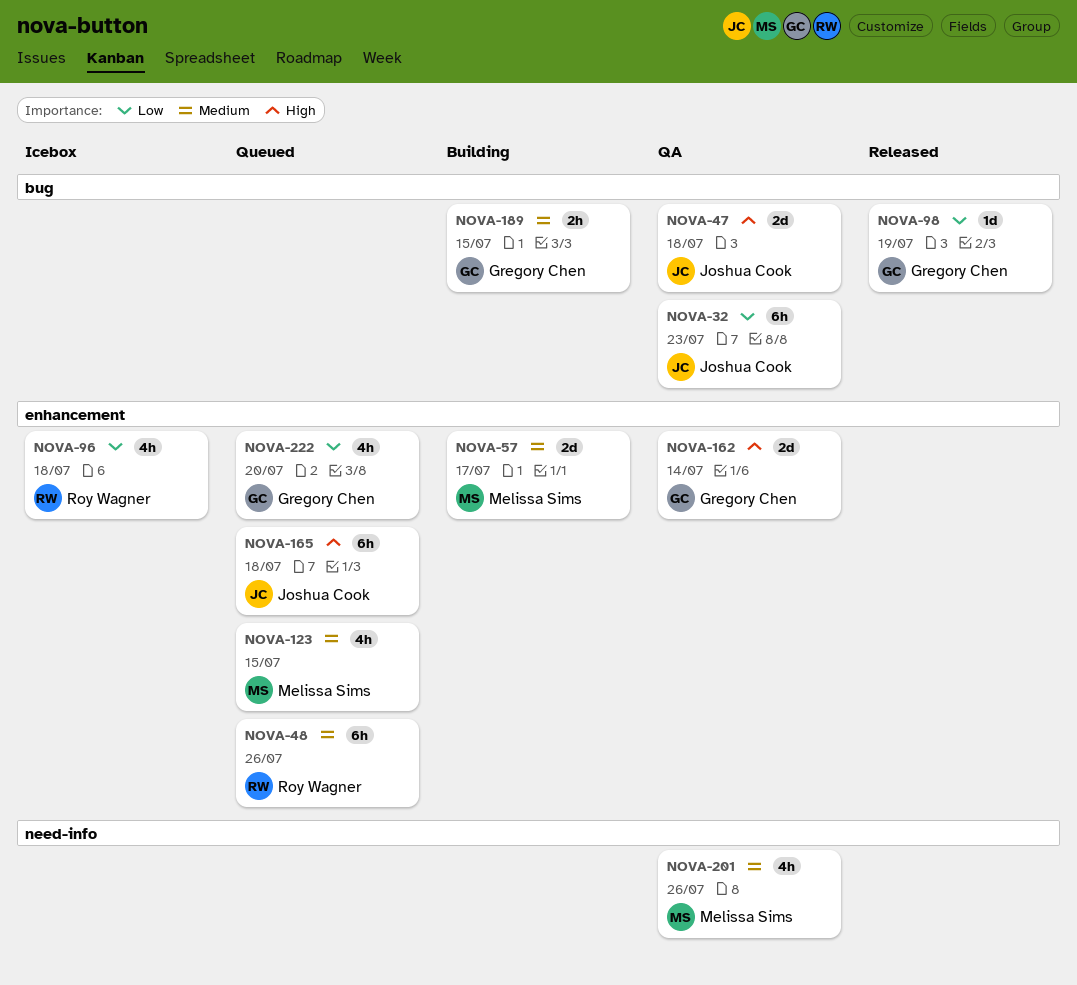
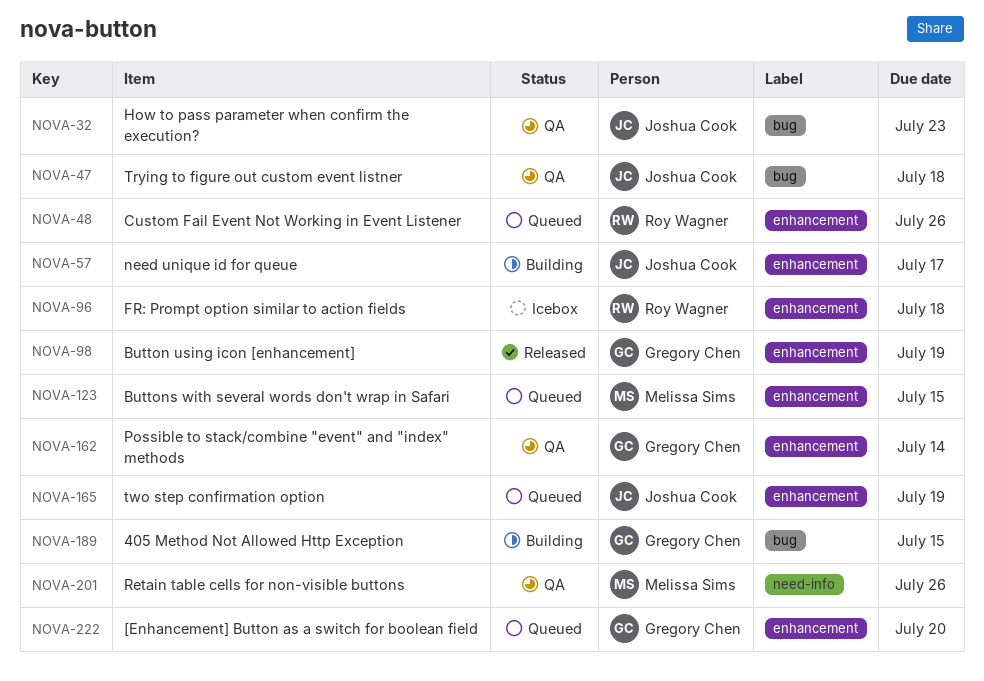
NOVA-57, owner: Melissa Sims -> Joshua Cook
NOVA-98, label: bug -> enhancement
NOVA-165, due: Jul 18 -> Jul 19

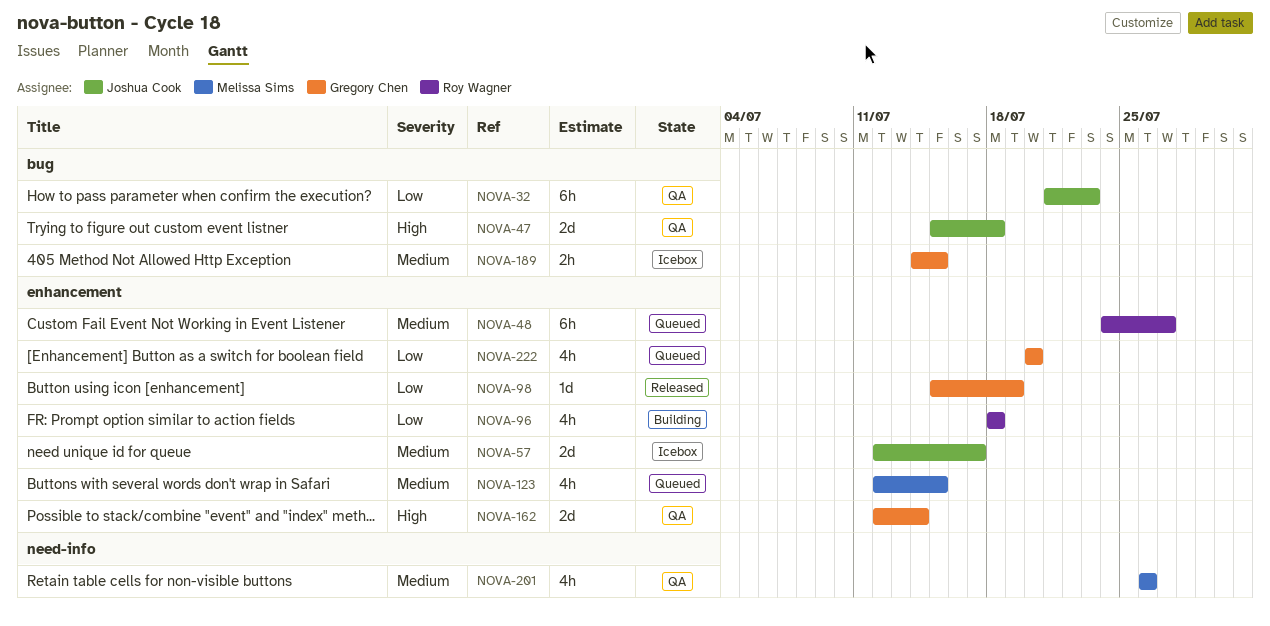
NOVA-48, due: Jul 26 -> Jul 27
NOVA-57, status: Building -> Icebox
NOVA-96, status: Icebox -> Building
NOVA-165: present -> none
NOVA-189, status: Building -> Icebox

